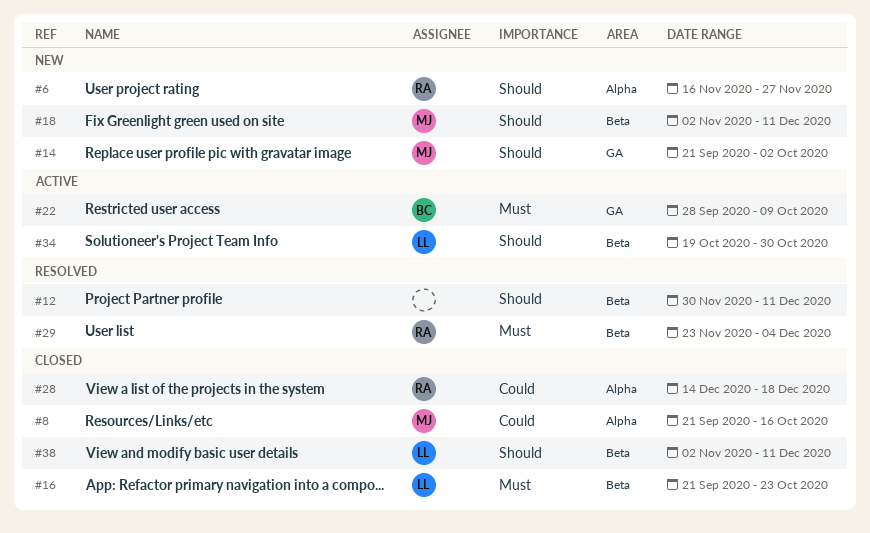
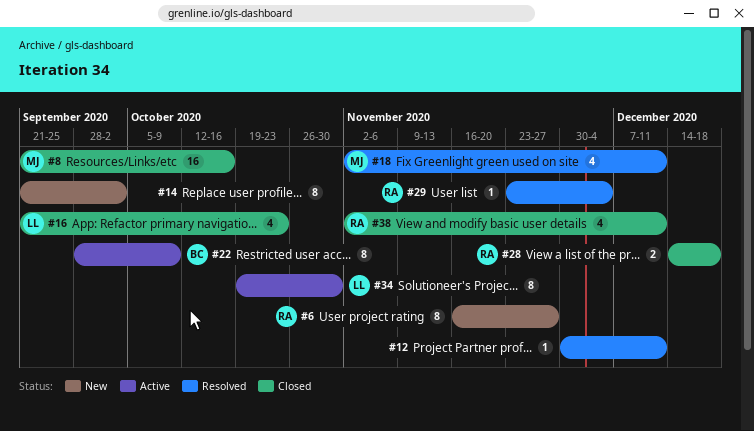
#14, owner: MJ -> none
#18, status: New -> Resolved
#38, owner: LL -> RA

